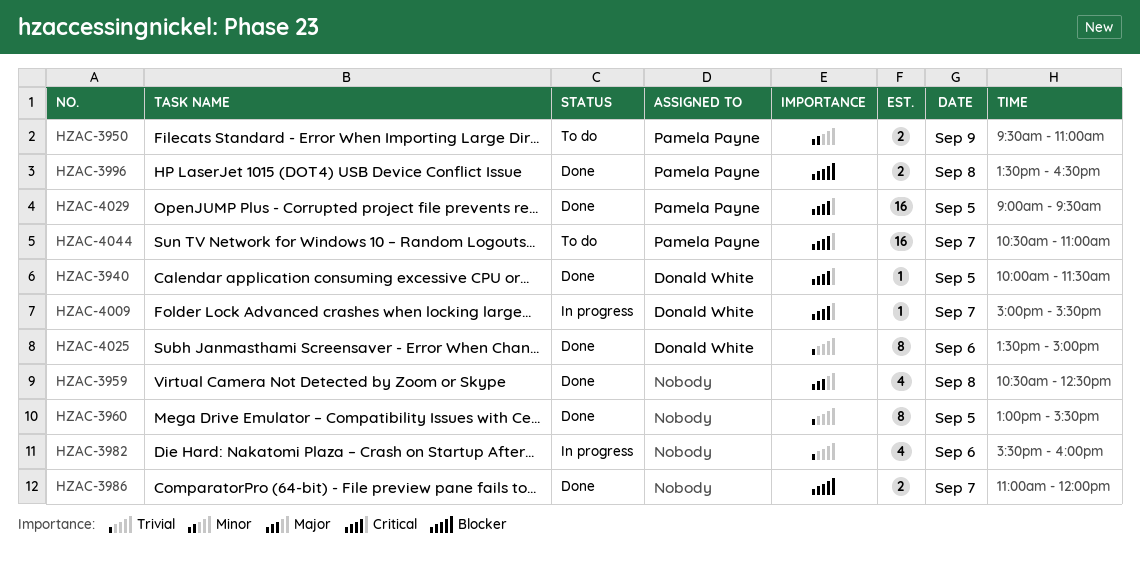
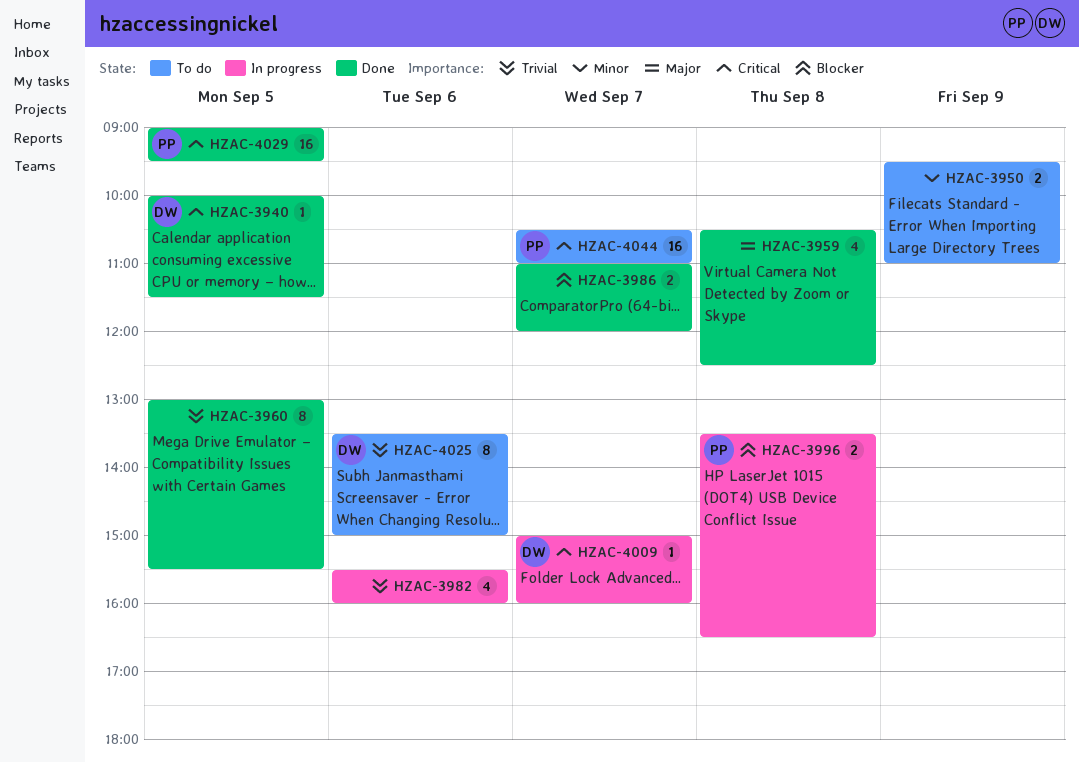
HZAC-3950, owner: Pamela Payne -> none
HZAC-3996, status: Done -> In progress
HZAC-4009, ends: 15:30 -> 16:00
HZAC-4025, status: Done -> To do

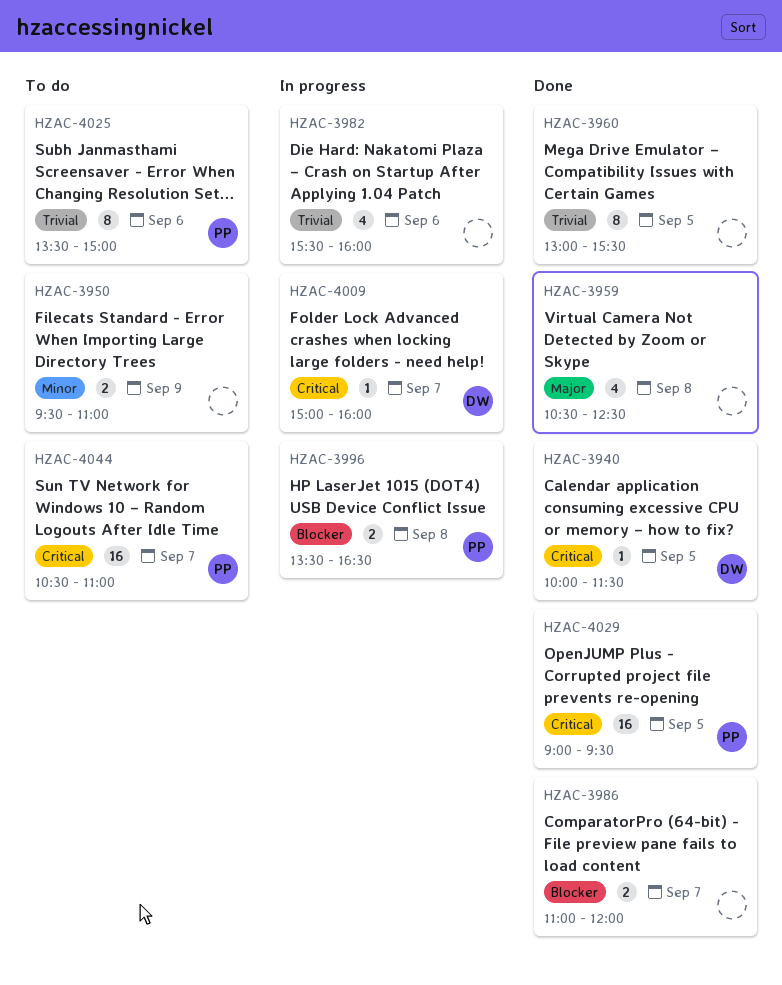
HZAC-4025, owner: DW -> PP

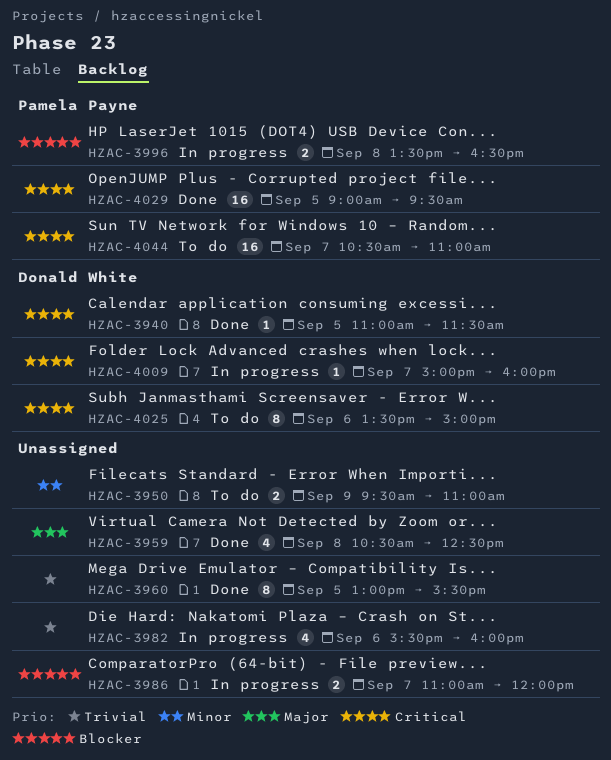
HZAC-3940, begins: 10:00 -> 11:00
HZAC-3986, status: Done -> In progress
HZAC-4025, owner: Pamela Payne -> Donald White
HZAC-4025, priority: Trivial -> Critical

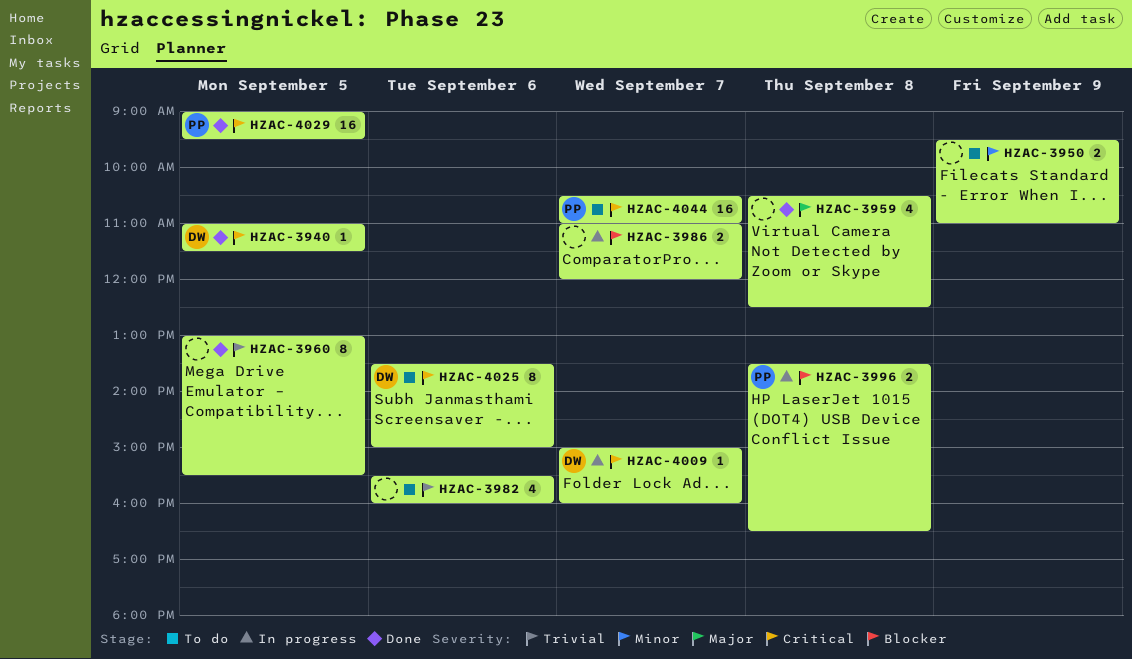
HZAC-3982, status: In progress -> To do

